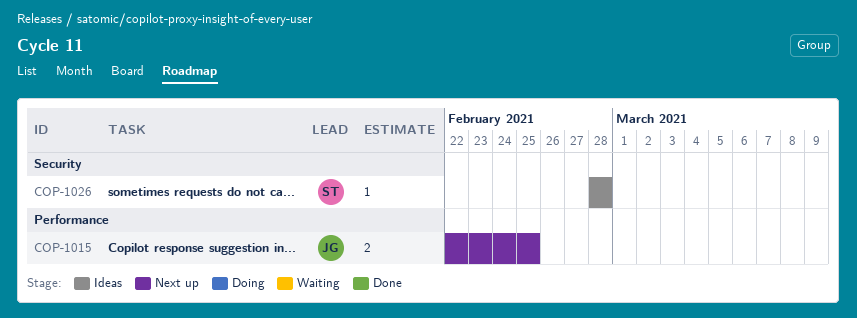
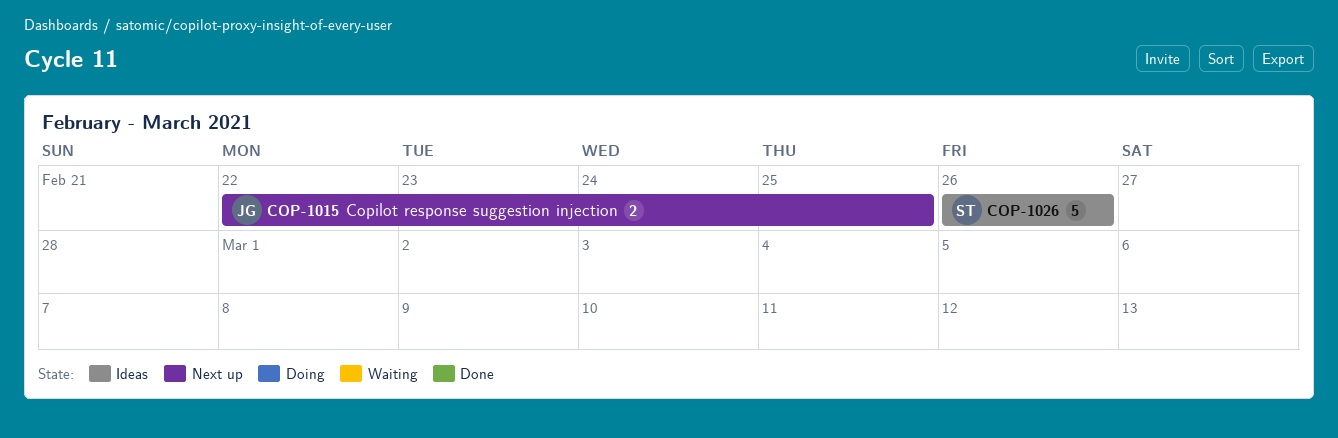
COP-1026, estimate: 1 -> 5
COP-1026, start: Feb 28 -> Feb 26
COP-1026, due: Feb 28 -> Feb 26

